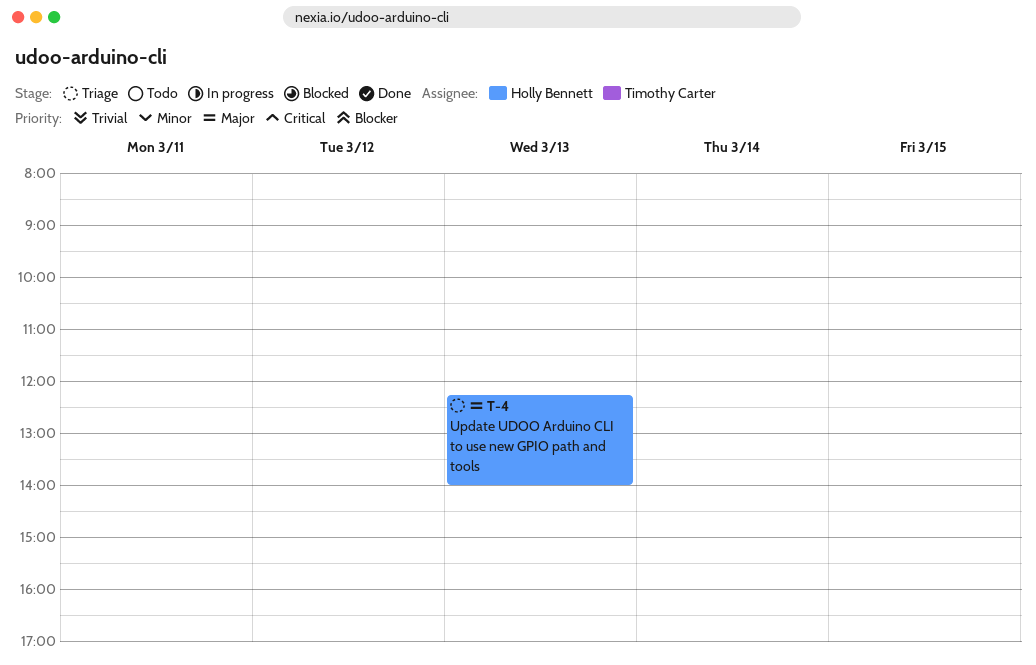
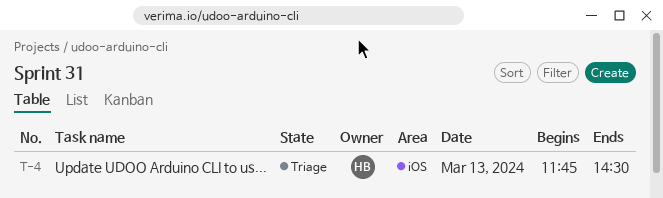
T-4, begins: 12:15 -> 11:45
T-4, ends: 14:00 -> 14:30

